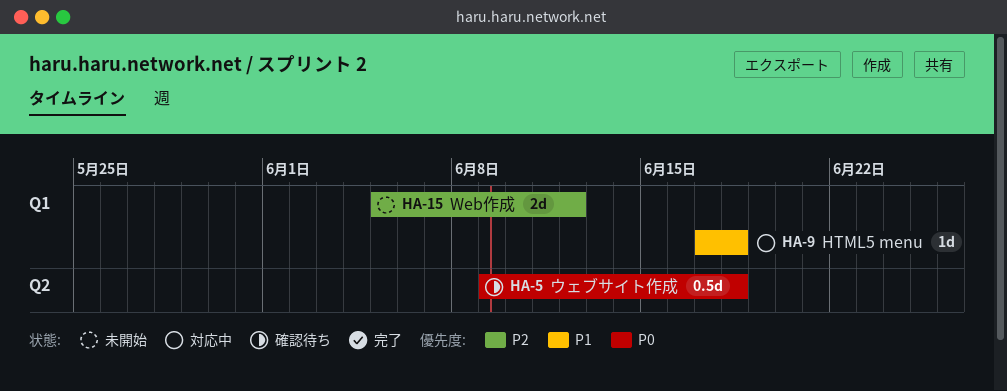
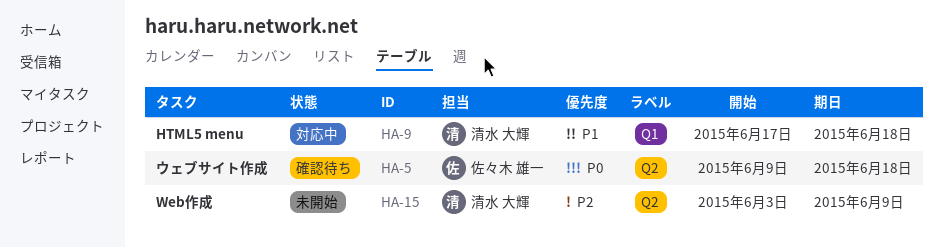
HA-15, label: Q1 -> Q2
HA-15, start: Jun 5 -> Jun 3
HA-15, due: Jun 12 -> Jun 9

